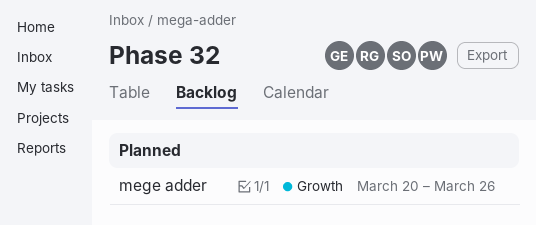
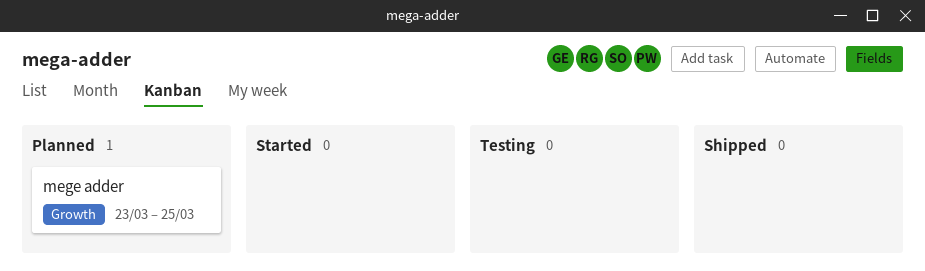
mege adder, start: Mar 20 -> Mar 23
mege adder, due: Mar 26 -> Mar 25

